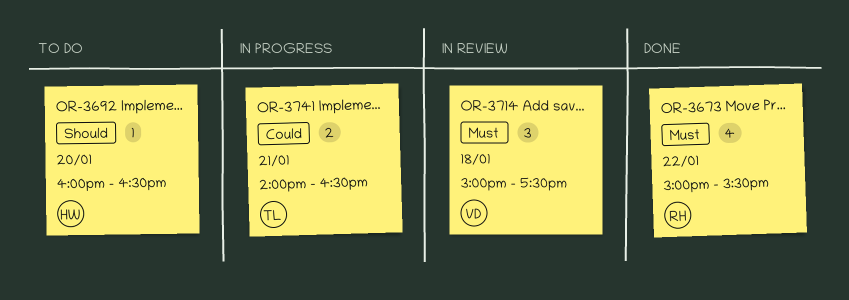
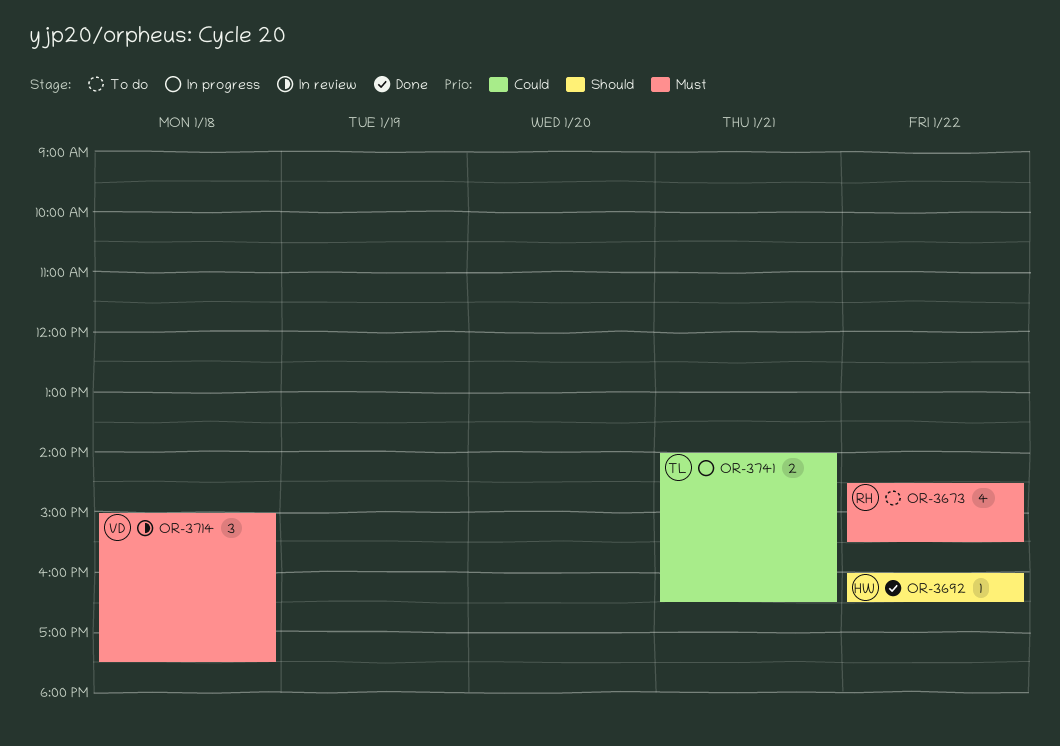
OR-3673, status: Done -> To do
OR-3673, begins: 15:00 -> 14:30
OR-3692, status: To do -> Done
OR-3692, day: Jan 20 -> Jan 22

